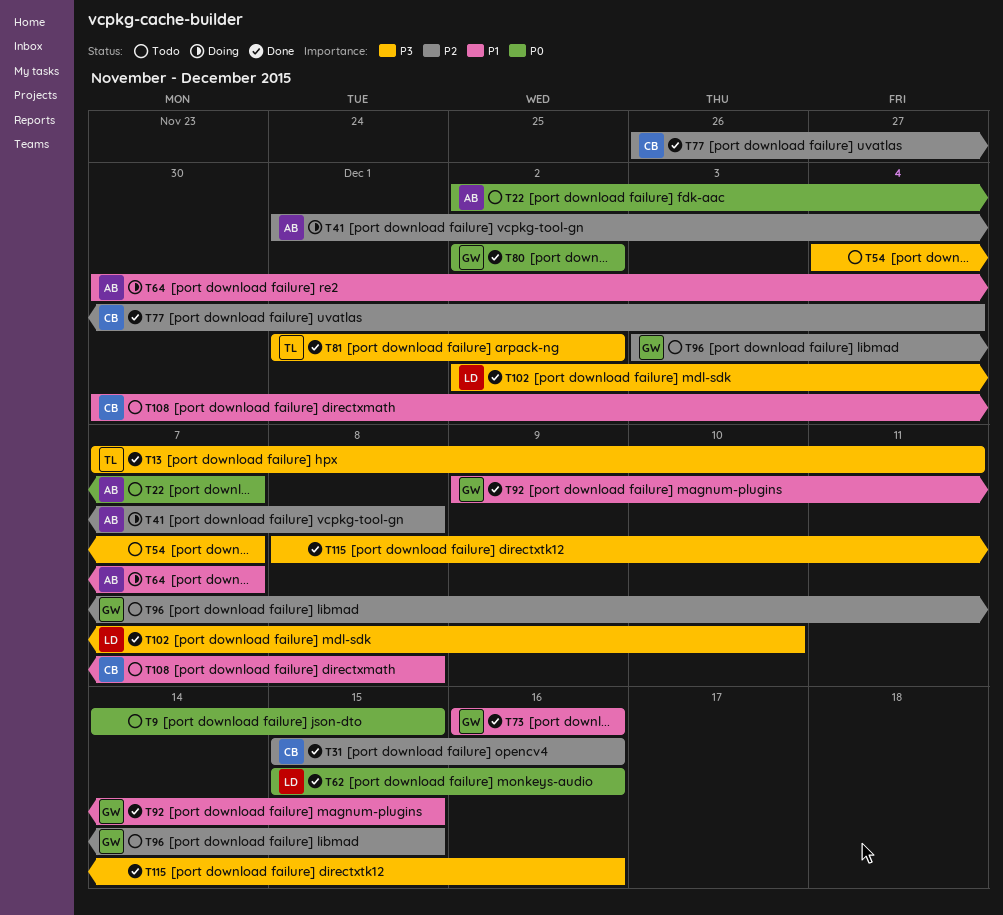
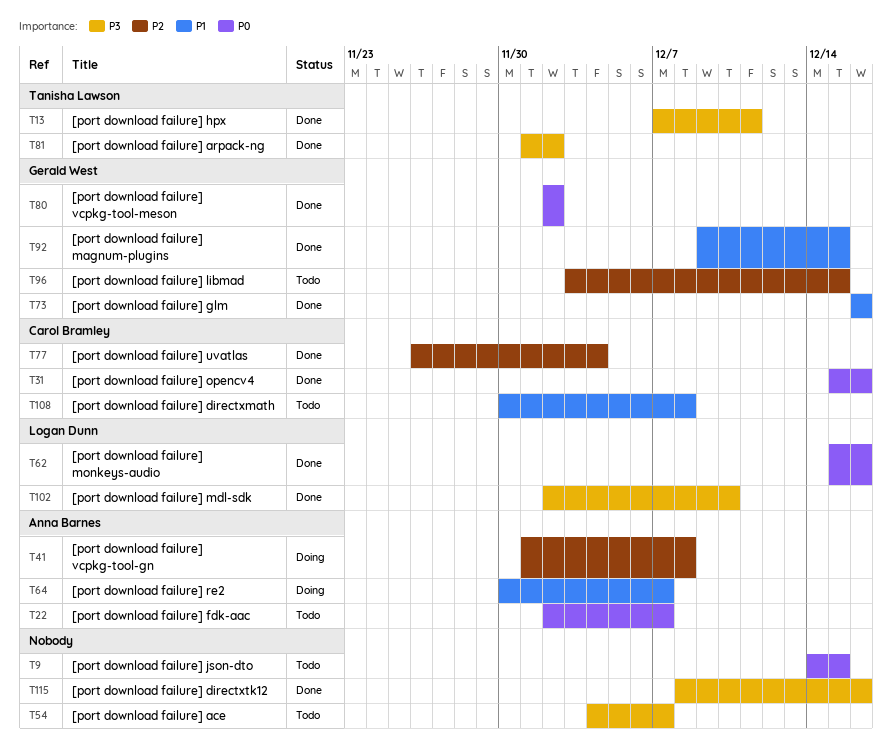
T31, priority: P2 -> P0

